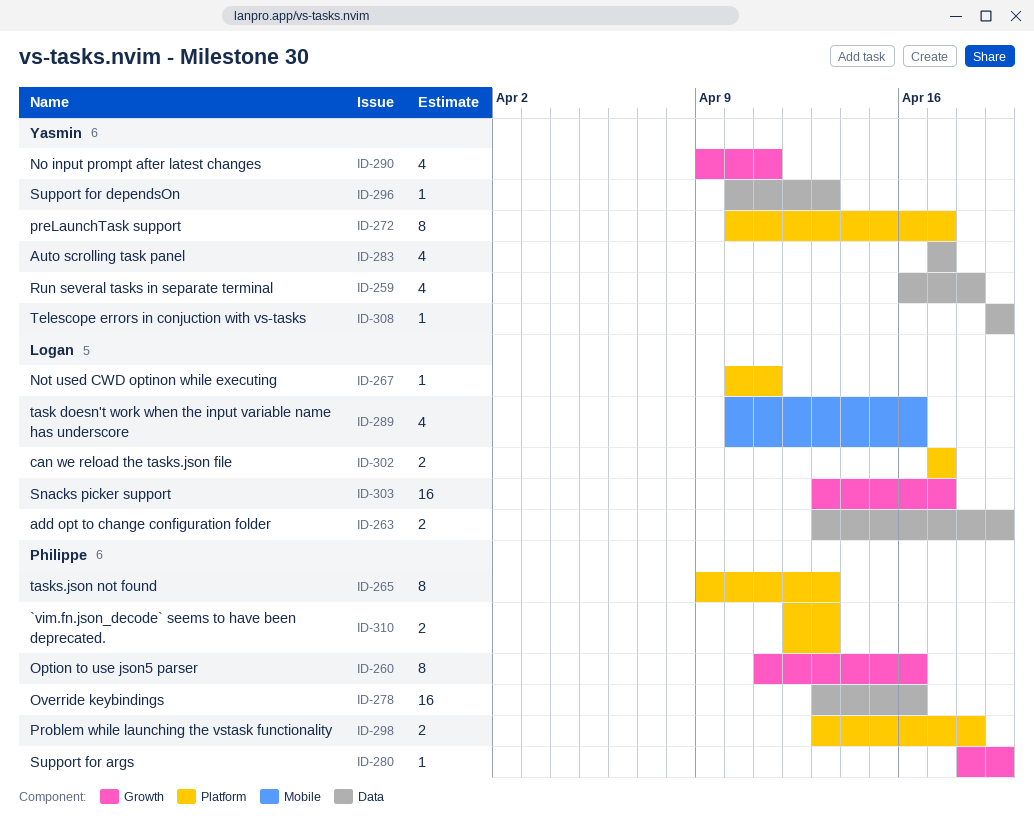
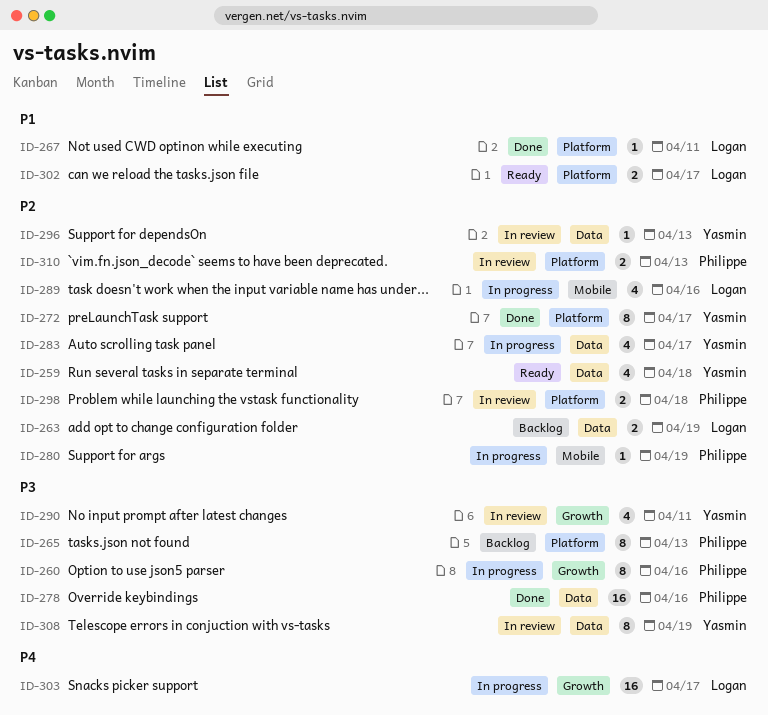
ID-280, label: Growth -> Mobile
ID-308, estimate: 1 -> 8

